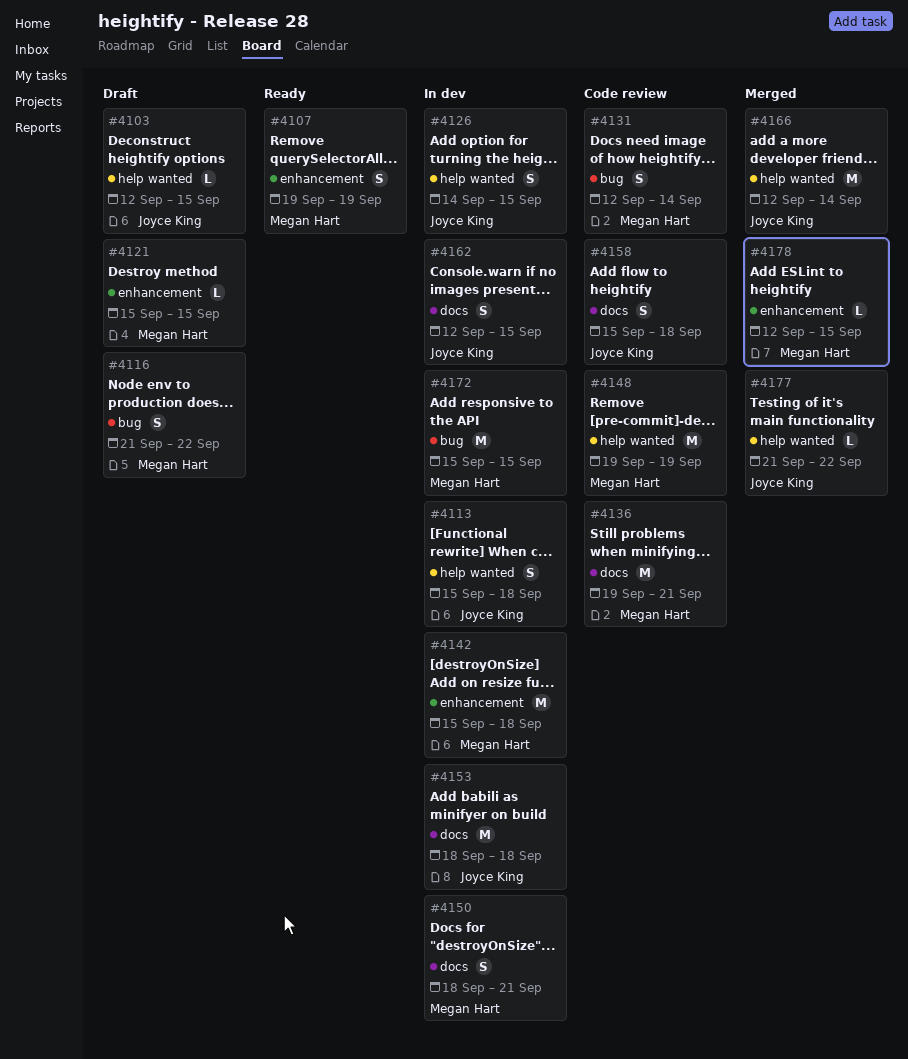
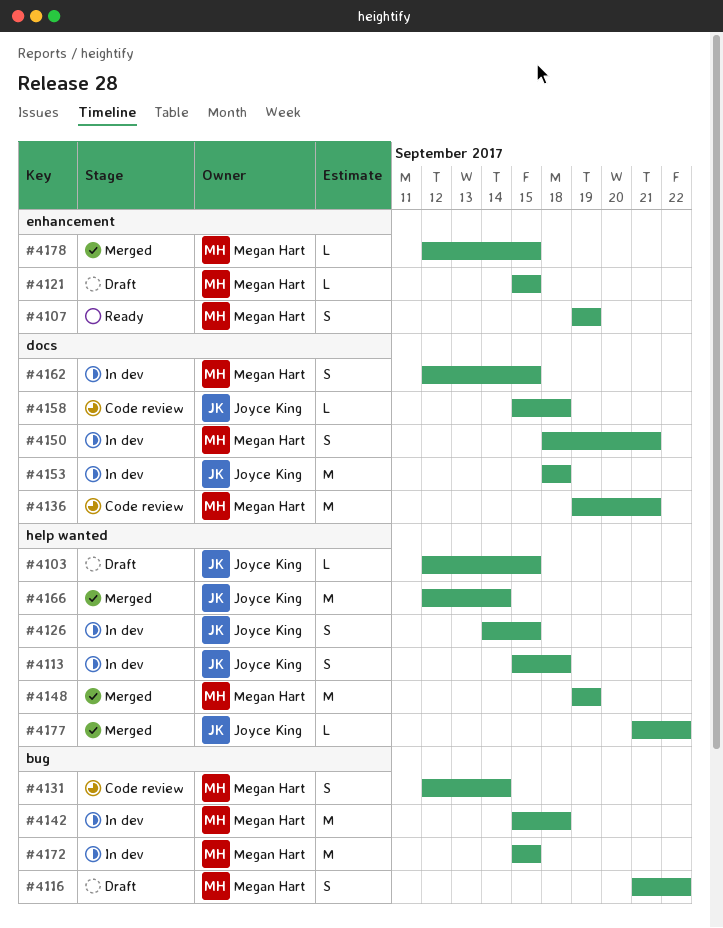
#4142, label: enhancement -> bug
#4148, status: Code review -> Merged
#4158, estimate: S -> L
#4162, owner: Joyce King -> Megan Hart

